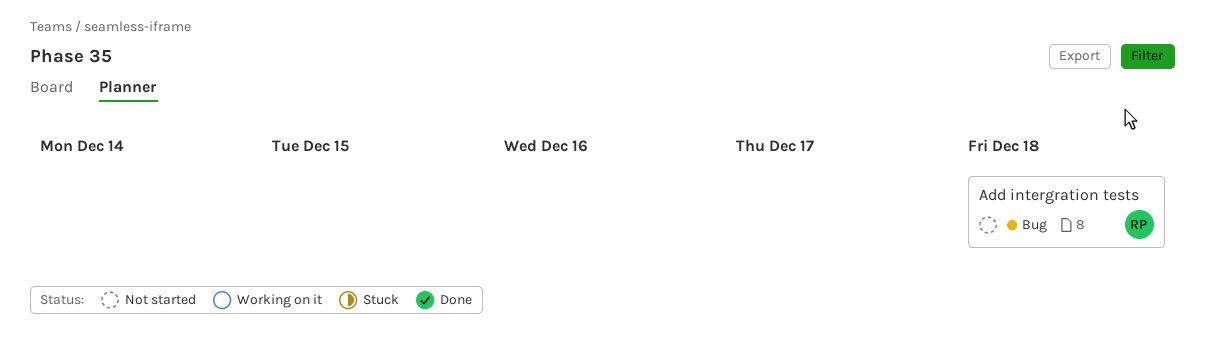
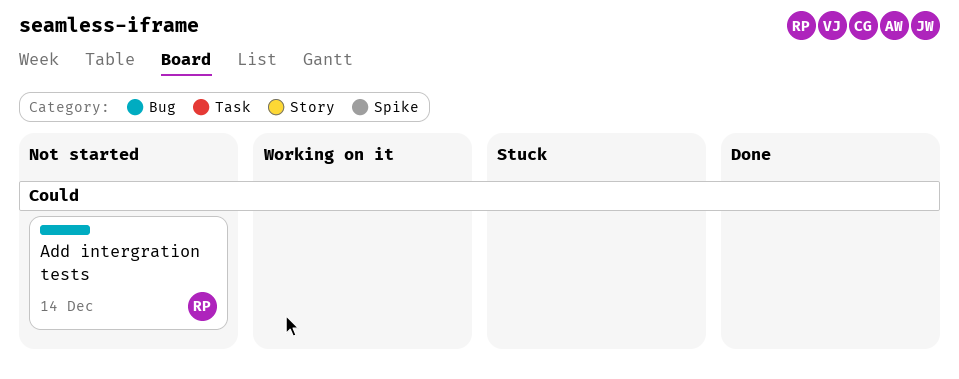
Add intergration tests, due: Dec 18 -> Dec 14

